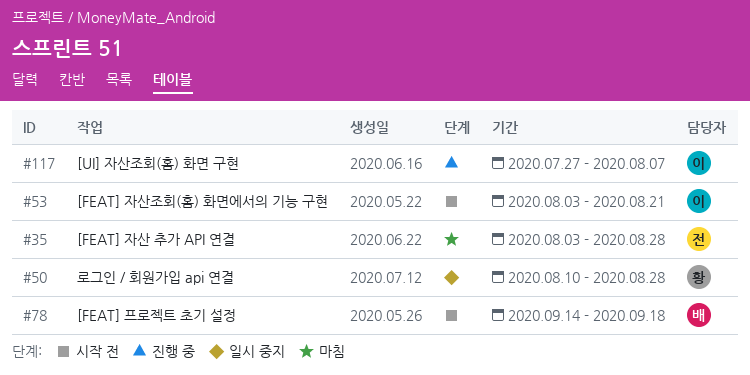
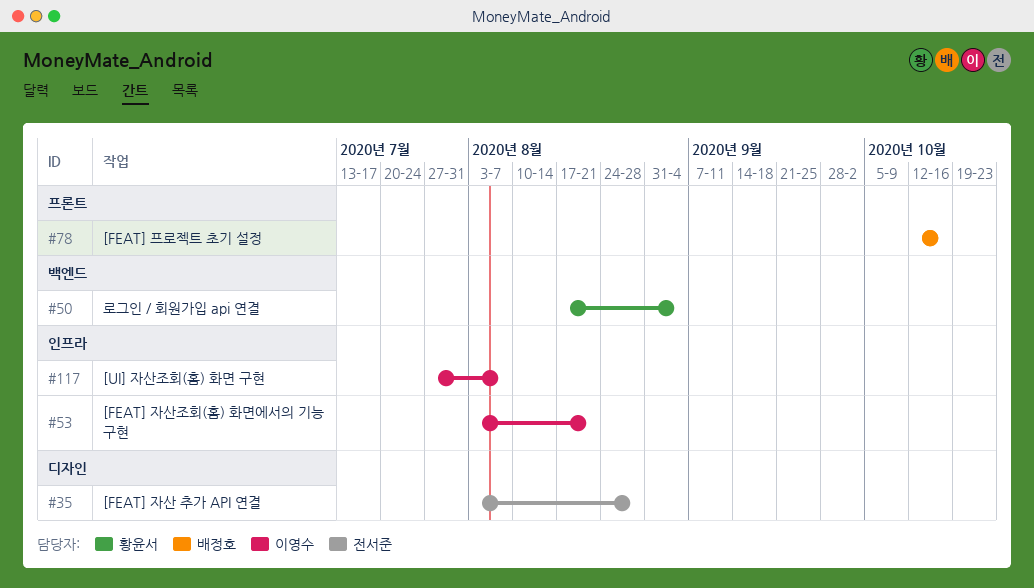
#50, start: Aug 10 -> Aug 17
#50, due: Aug 28 -> Sep 4
#78, start: Sep 14 -> Oct 12
#78, due: Sep 18 -> Oct 16

